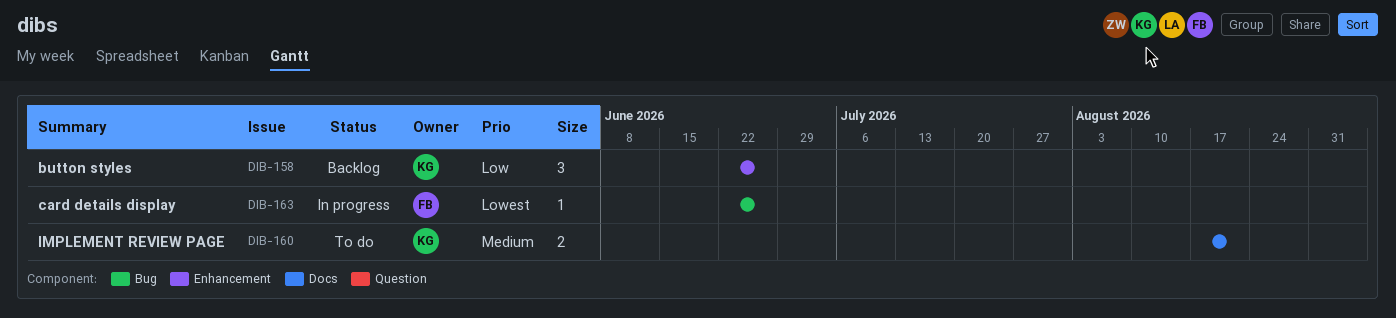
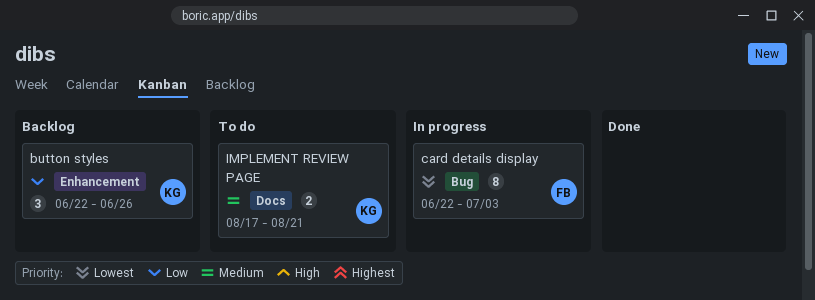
card details display, estimate: 1 -> 8
card details display, due: Jun 26 -> Jul 3

